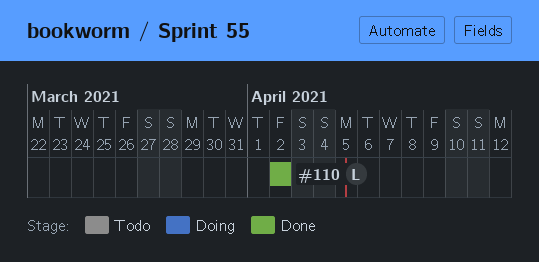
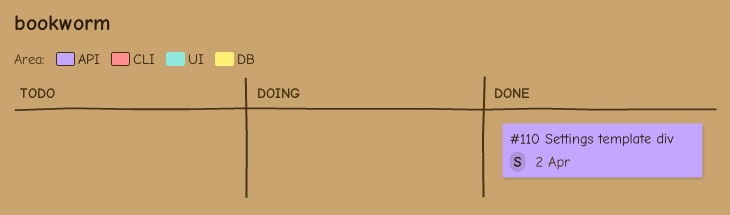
#110, estimate: L -> S

